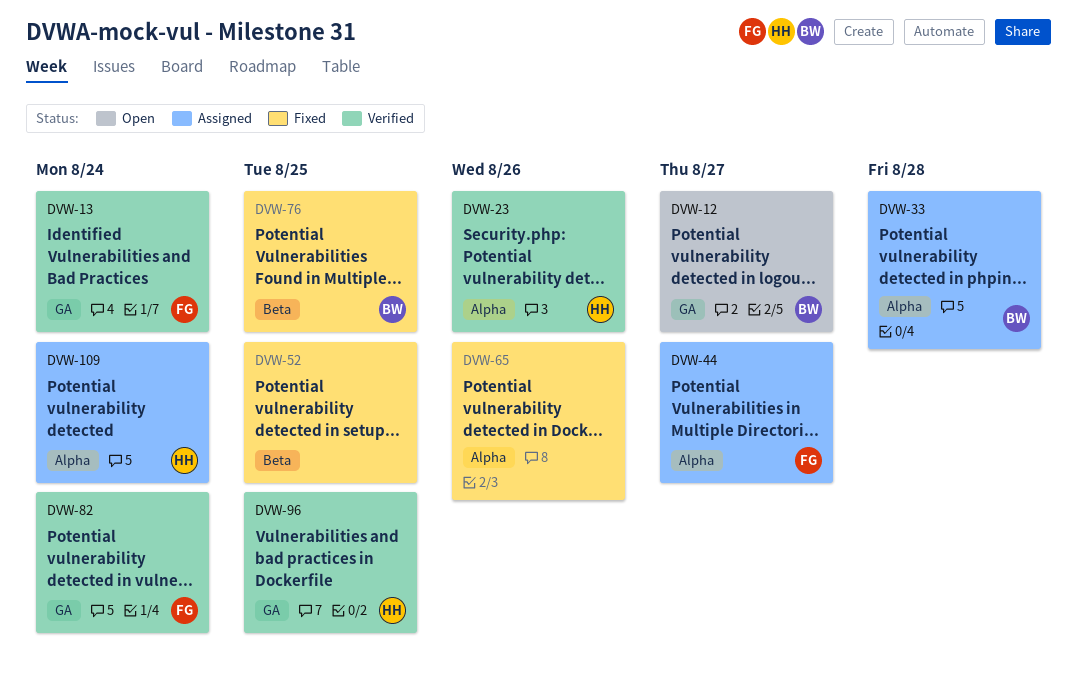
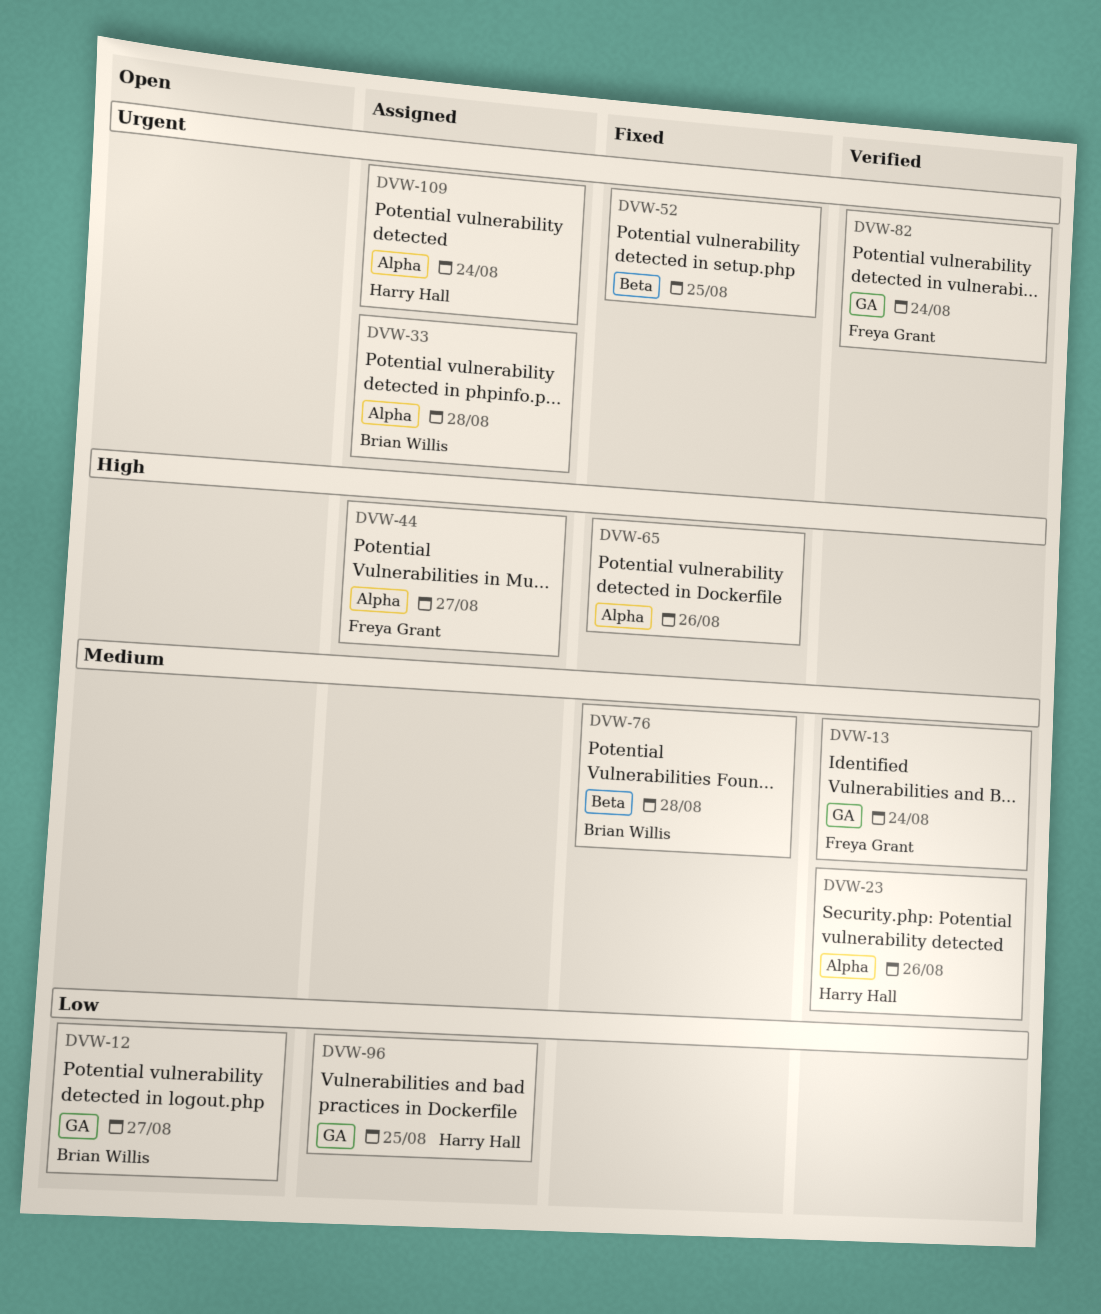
DVW-76, due: Aug 25 -> Aug 28
DVW-96, status: Verified -> Assigned

